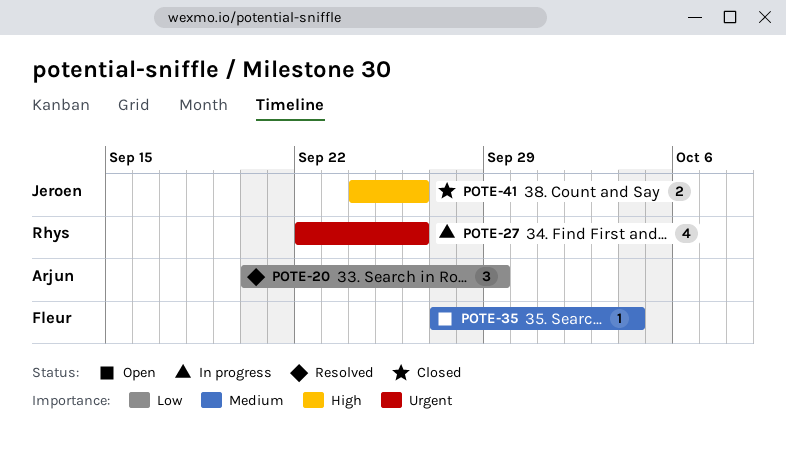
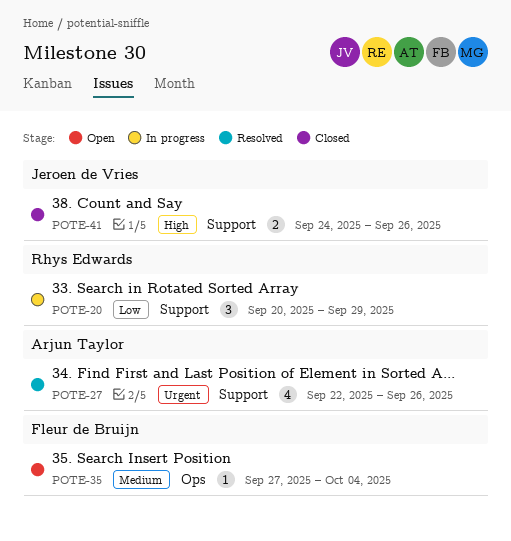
POTE-20, status: Resolved -> In progress
POTE-20, owner: Arjun Taylor -> Rhys Edwards
POTE-27, status: In progress -> Resolved
POTE-27, owner: Rhys Edwards -> Arjun Taylor

